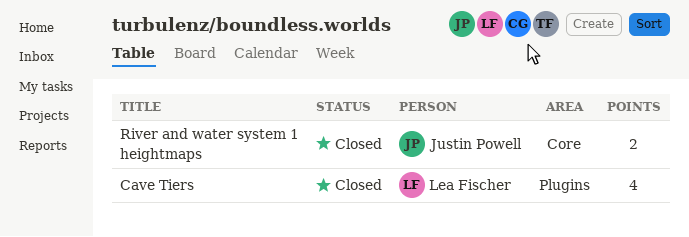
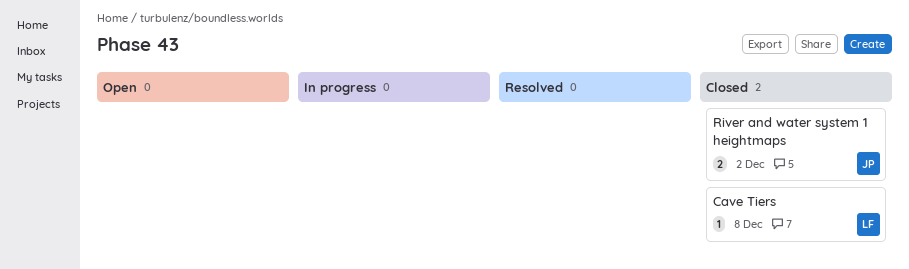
Cave Tiers, estimate: 4 -> 1

